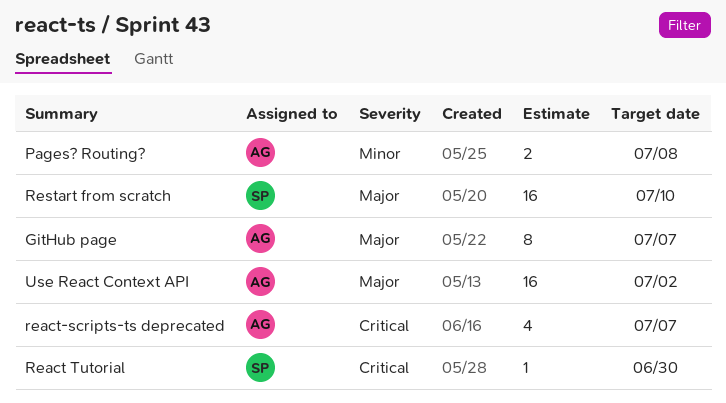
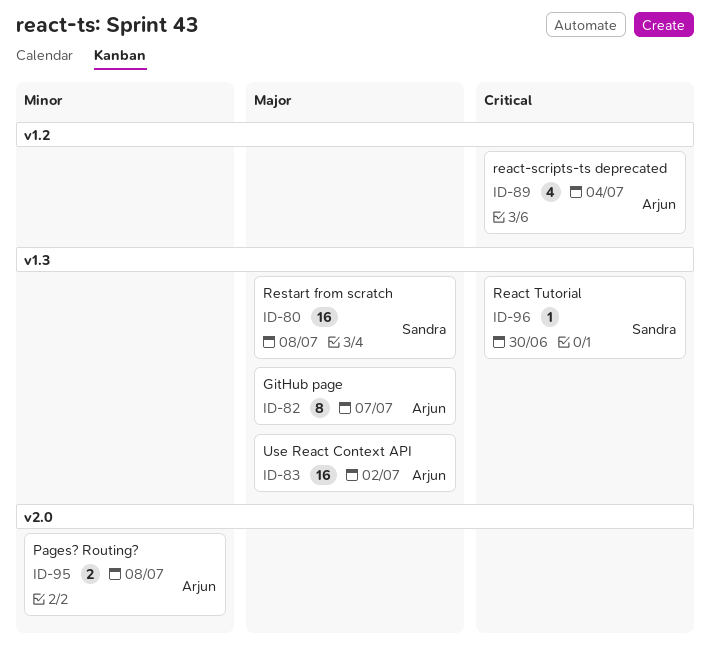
react-scripts-ts deprecated, due: Jul 7 -> Jul 4
Restart from scratch, due: Jul 10 -> Jul 8

